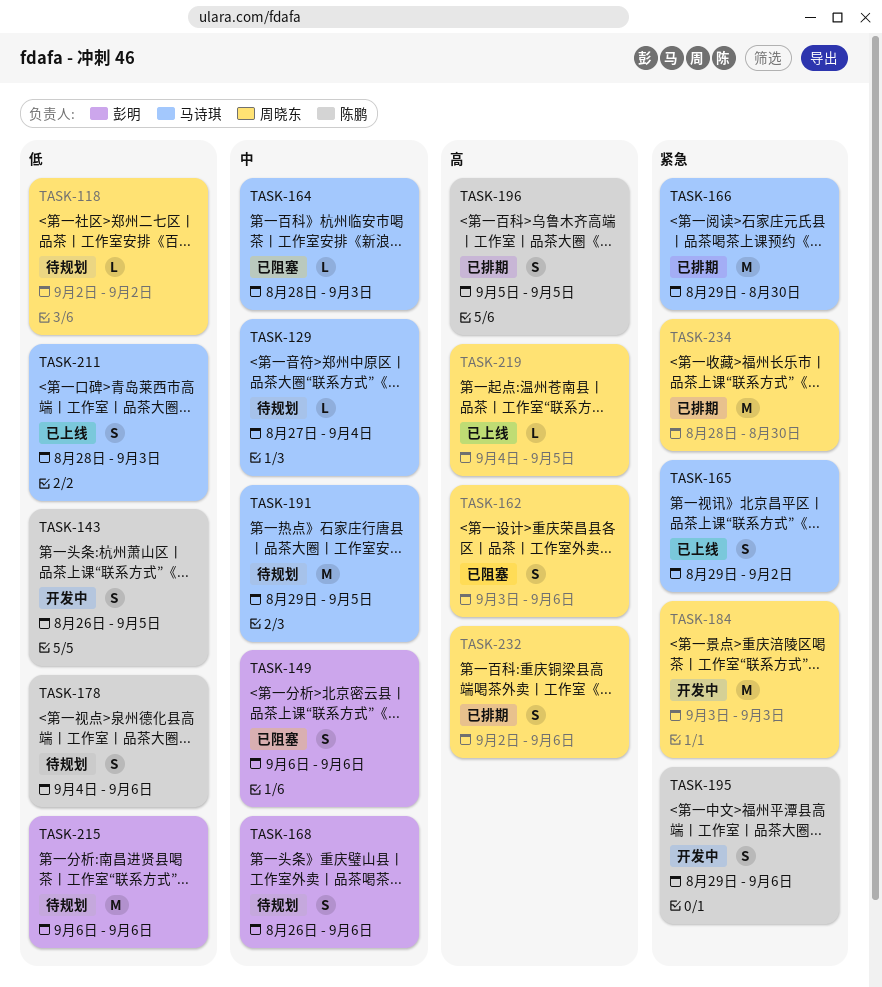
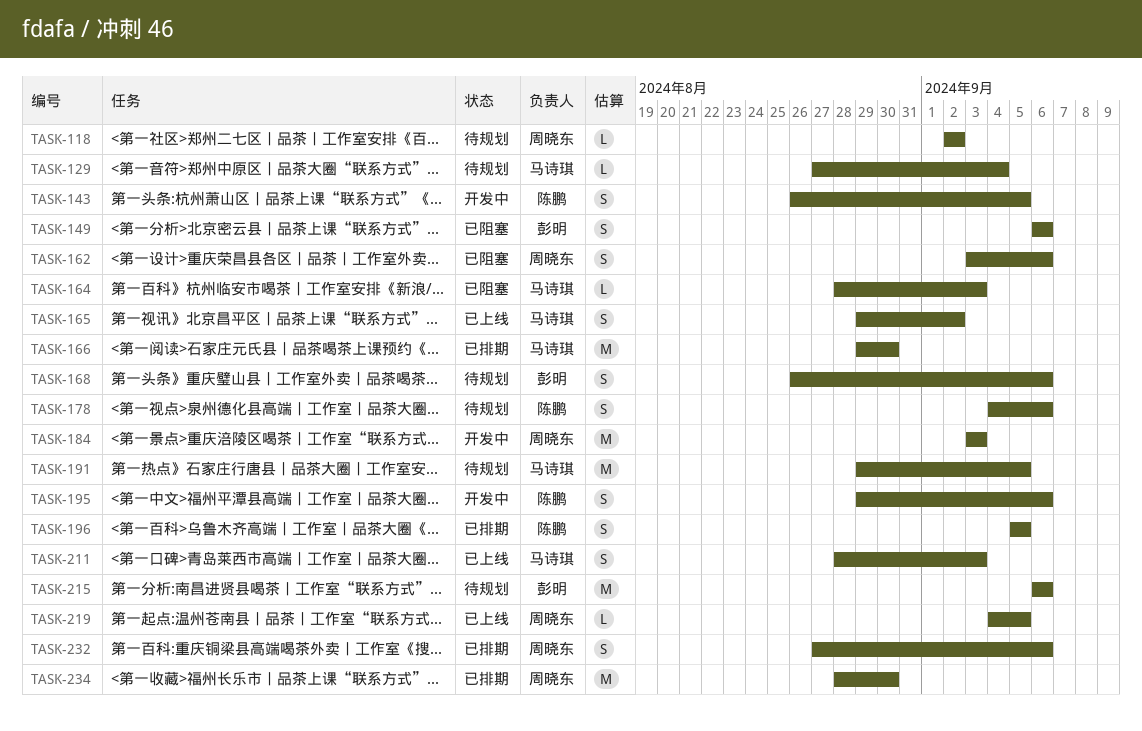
TASK-232, start: Sep 2 -> Aug 27

